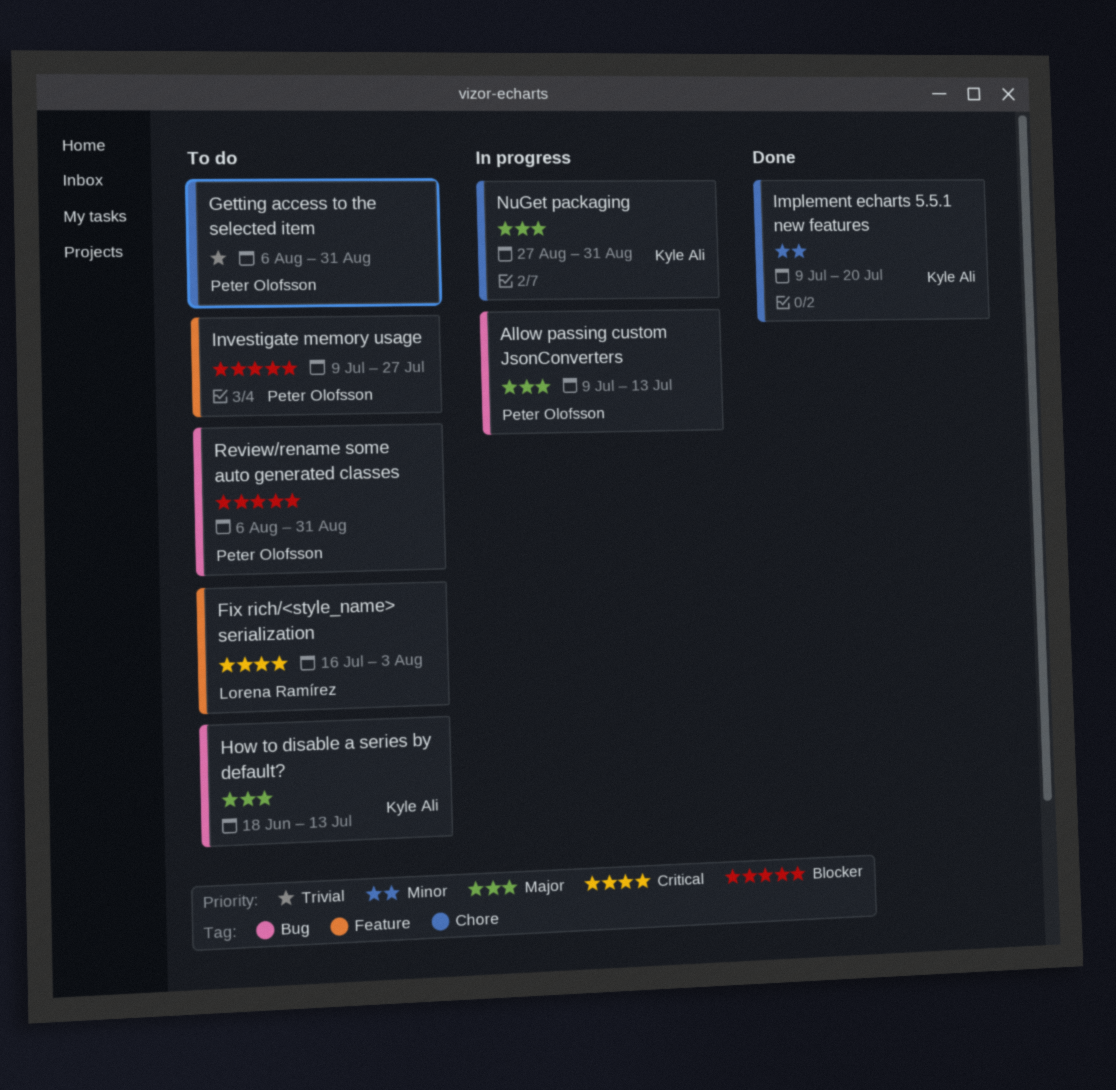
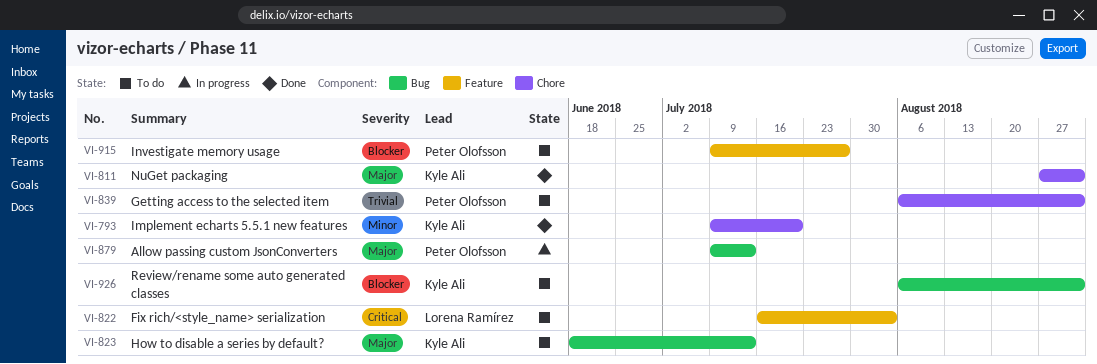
NuGet packaging, status: In progress -> Done
Review/rename some auto generated classes, owner: Peter Olofsson -> Kyle Ali

